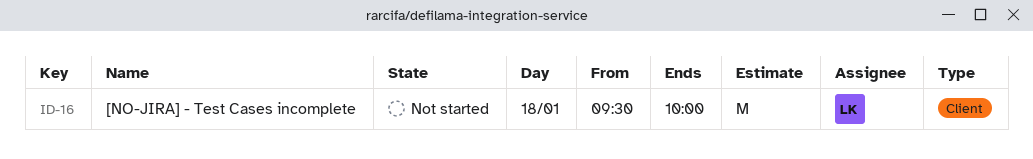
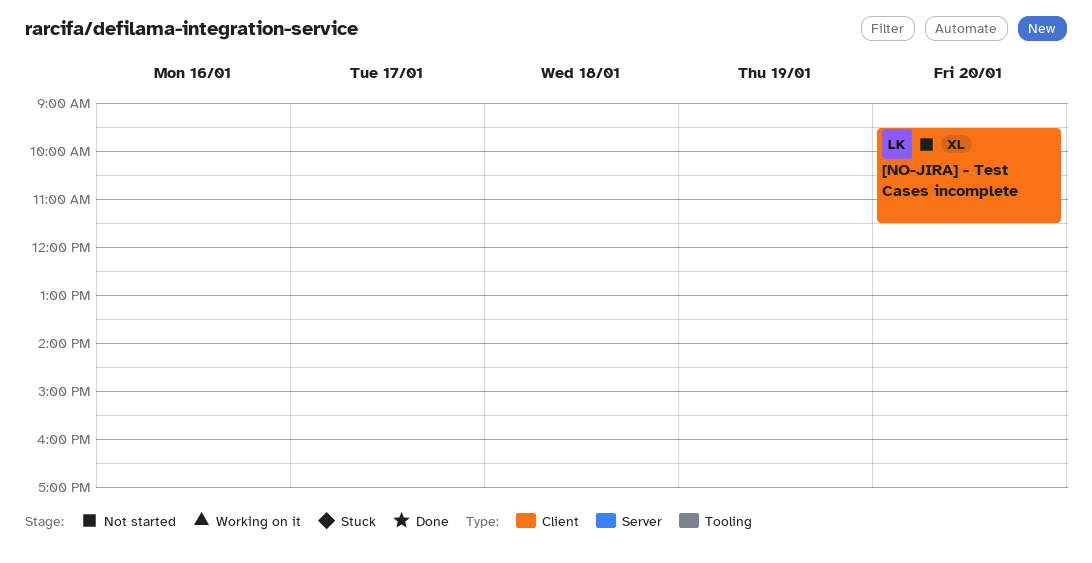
[NO-JIRA] - Test Cases incomplete, estimate: M -> XL
[NO-JIRA] - Test Cases incomplete, day: Jan 18 -> Jan 20
[NO-JIRA] - Test Cases incomplete, ends: 10:00 -> 11:30

